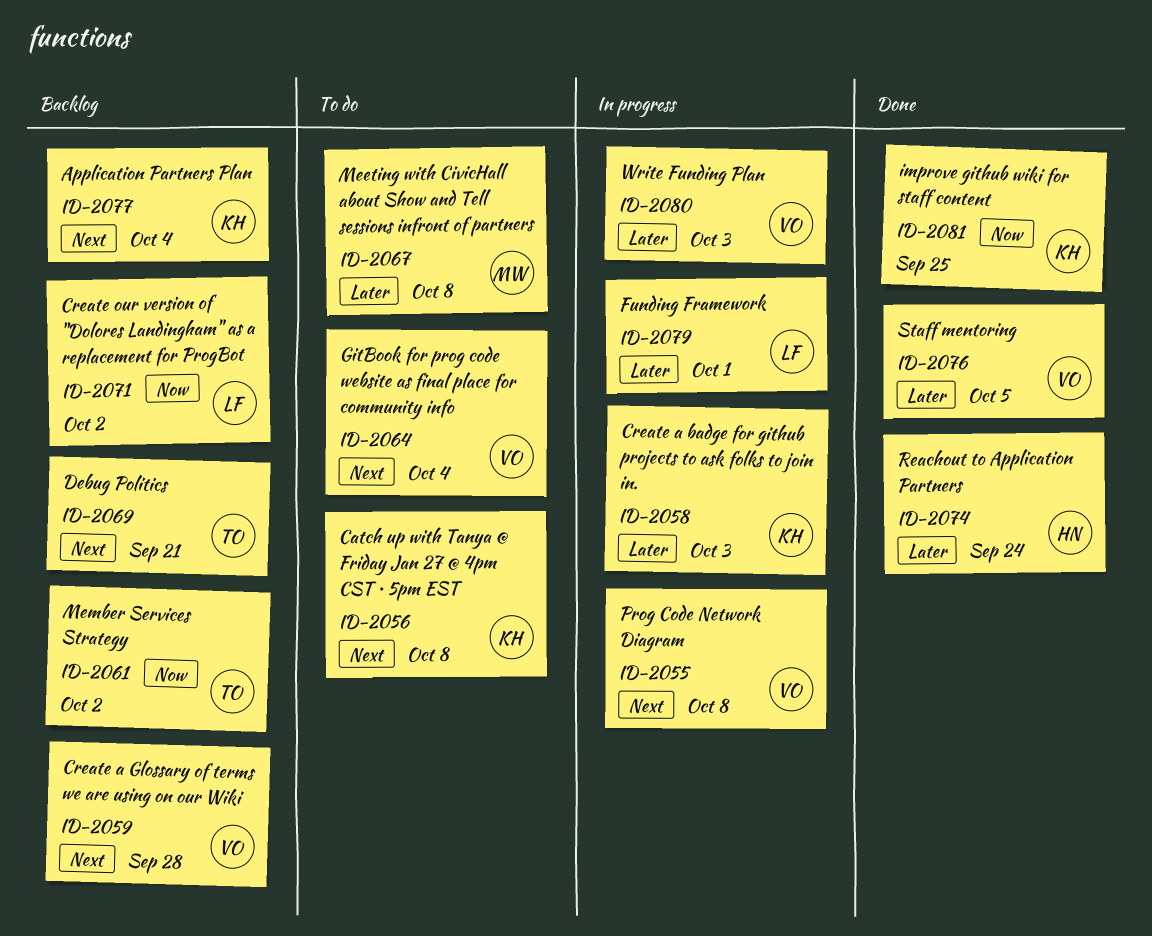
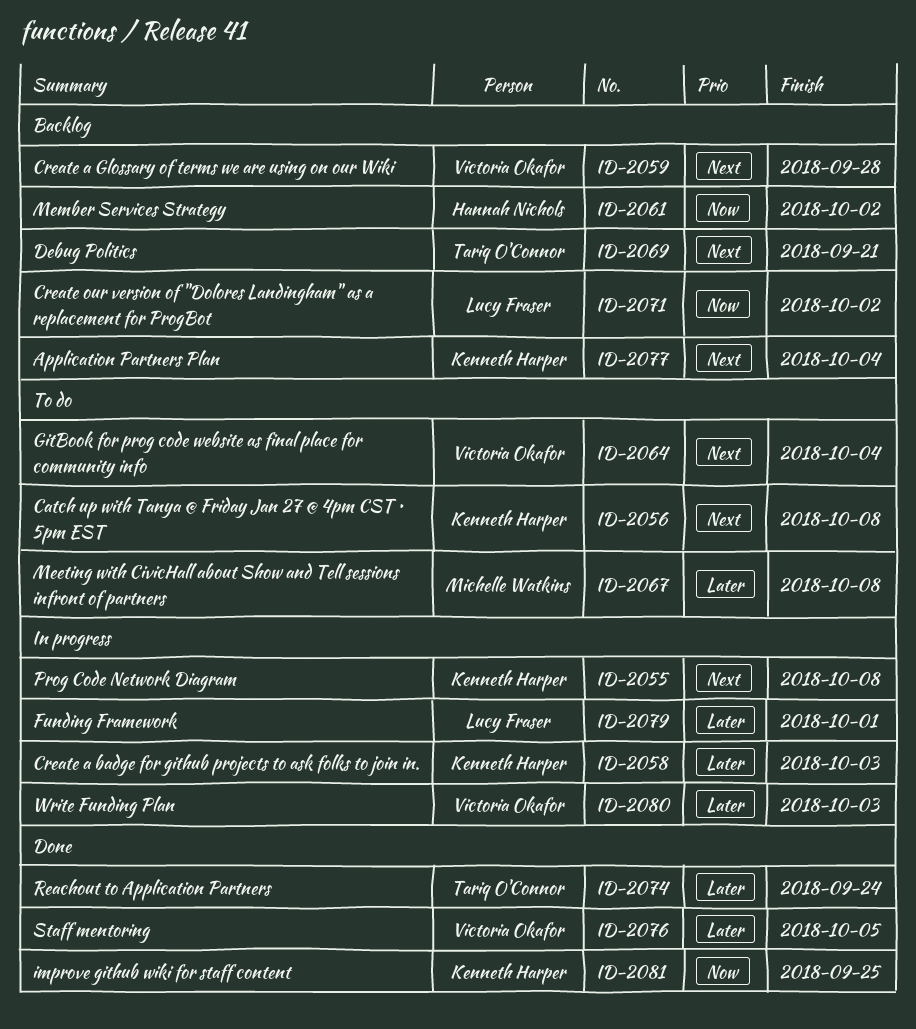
ID-2055, owner: Victoria Okafor -> Kenneth Harper
ID-2061, owner: Tariq O'Connor -> Hannah Nichols
ID-2074, owner: Hannah Nichols -> Tariq O'Connor

